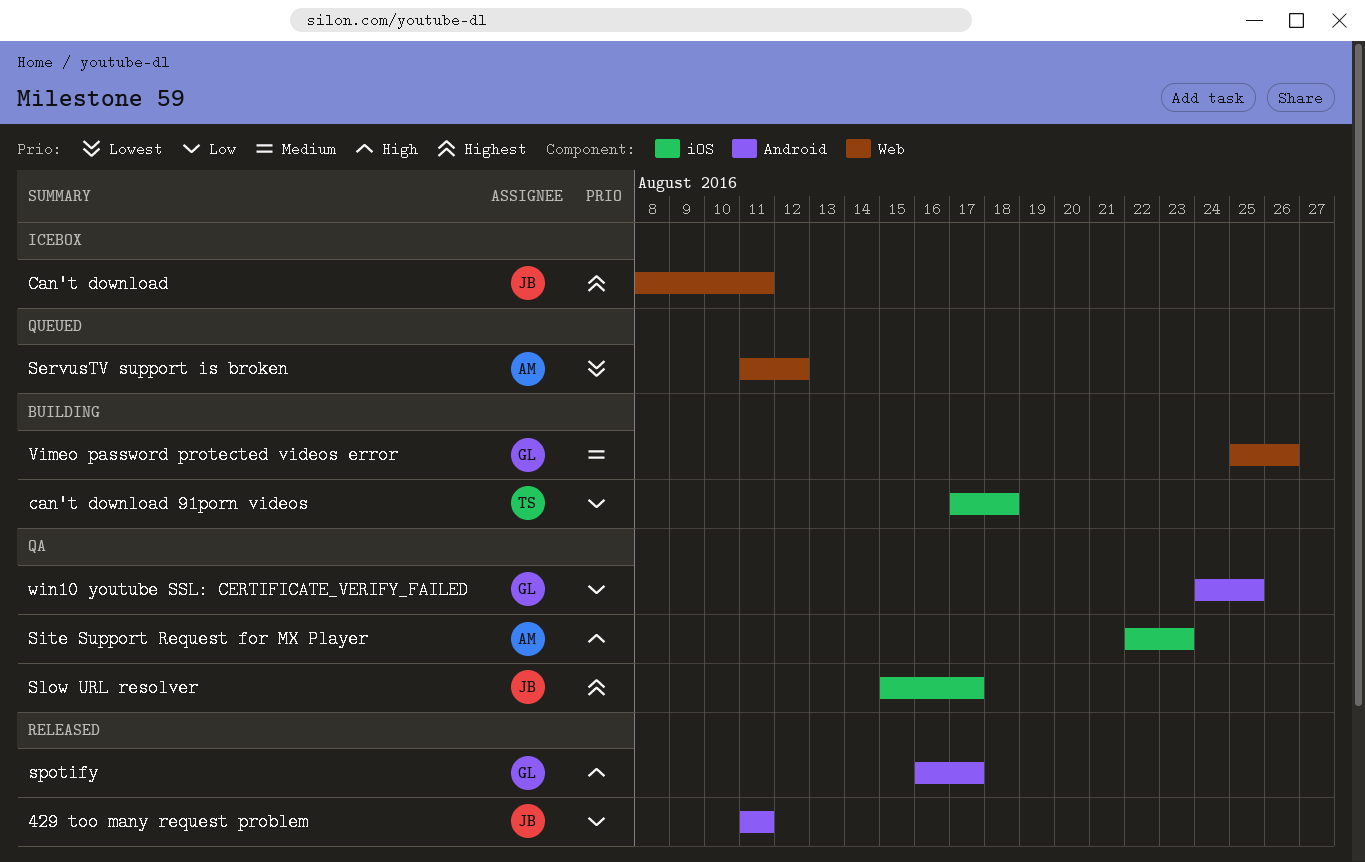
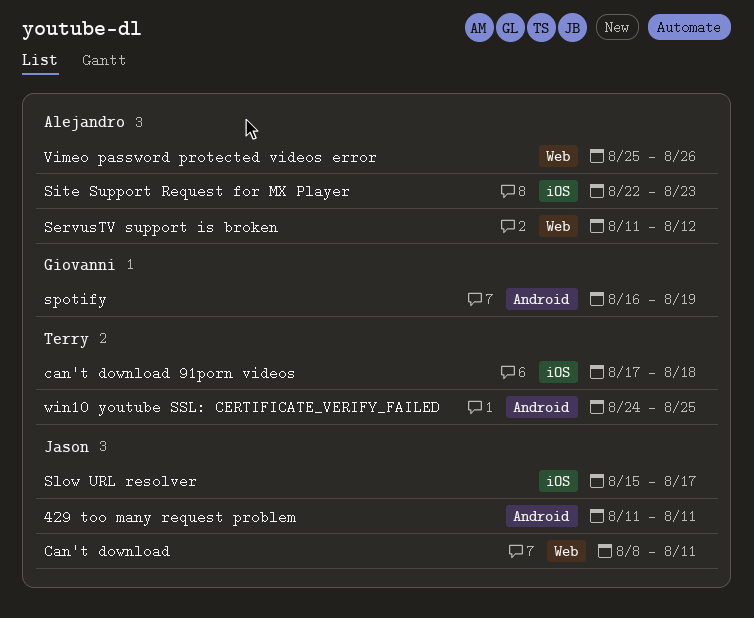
spotify, due: Aug 17 -> Aug 19
Vimeo password protected videos error, owner: Giovanni -> Alejandro
win10 youtube SSL: CERTIFICATE_VERIFY_FAILED, owner: Giovanni -> Terry

